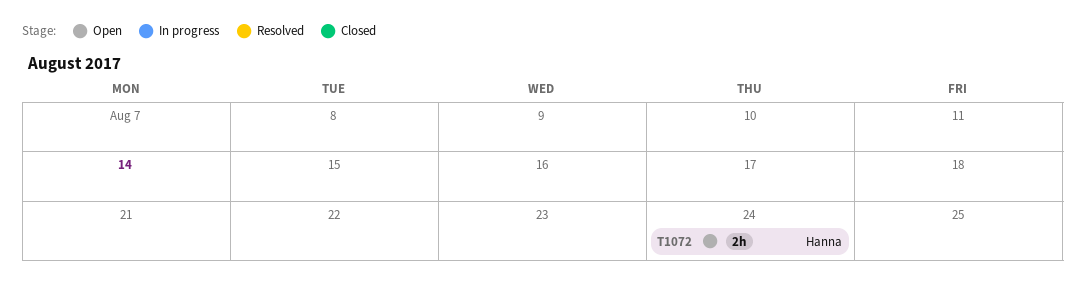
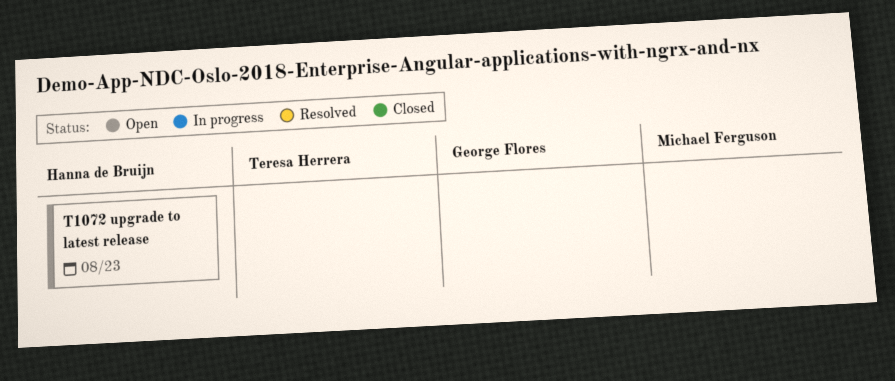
T1072, due: Aug 24 -> Aug 23

